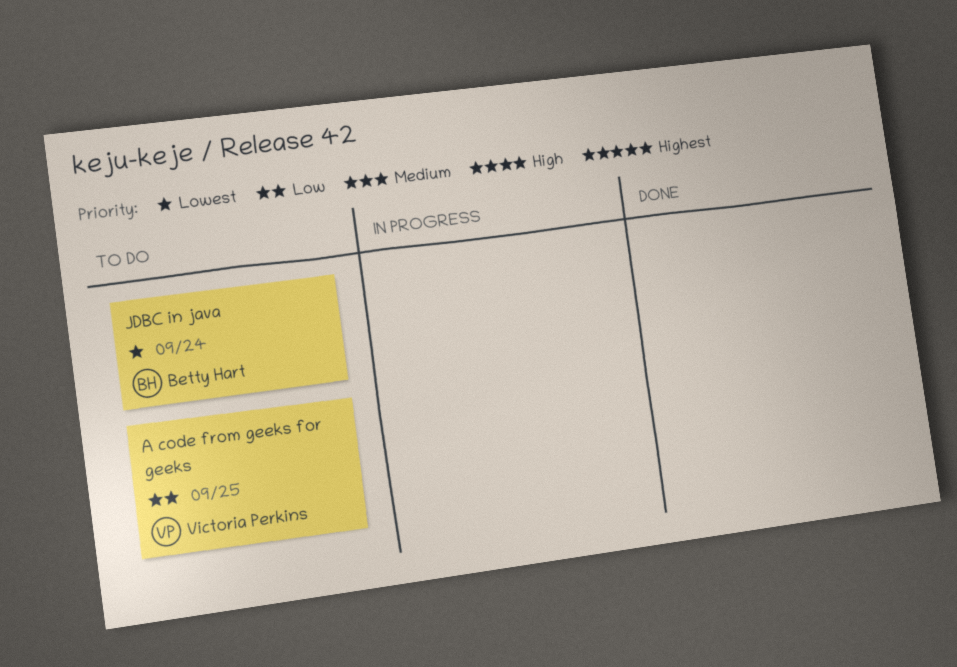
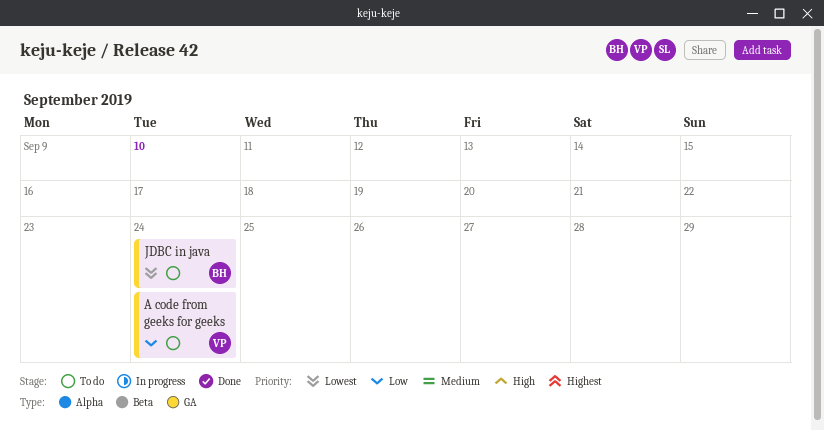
A code from geeks for geeks, due: Sep 25 -> Sep 24

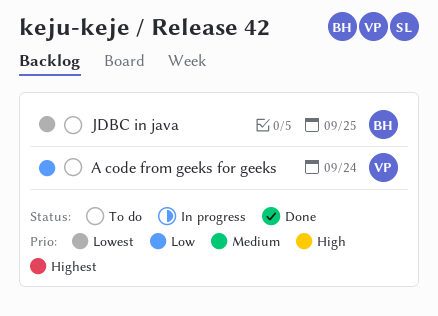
JDBC in java, due: Sep 24 -> Sep 25

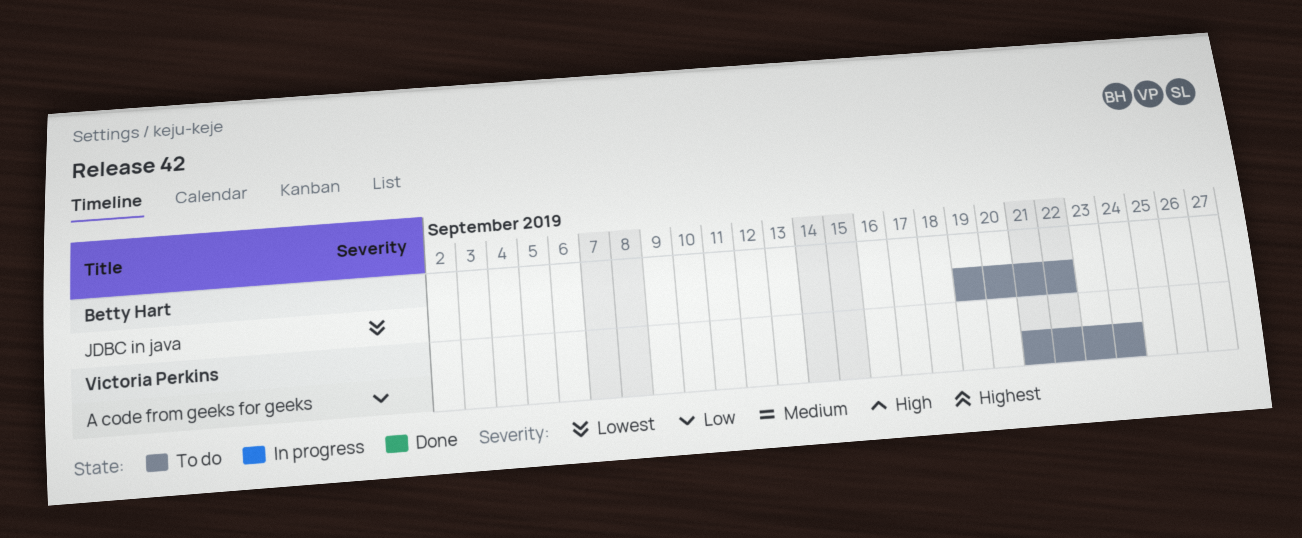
JDBC in java, due: Sep 25 -> Sep 22

